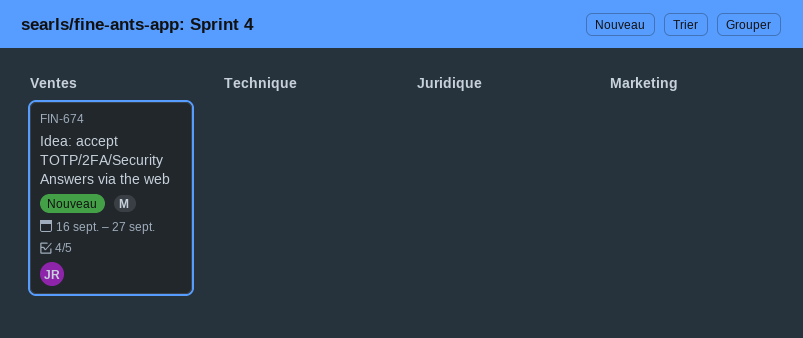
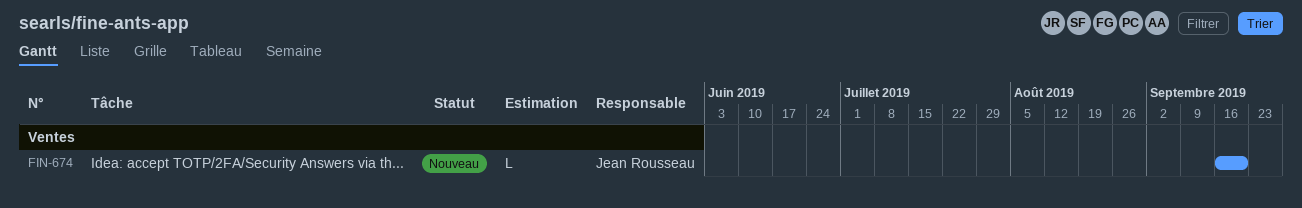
FIN-674, estimate: M -> L
FIN-674, due: Sep 27 -> Sep 20

